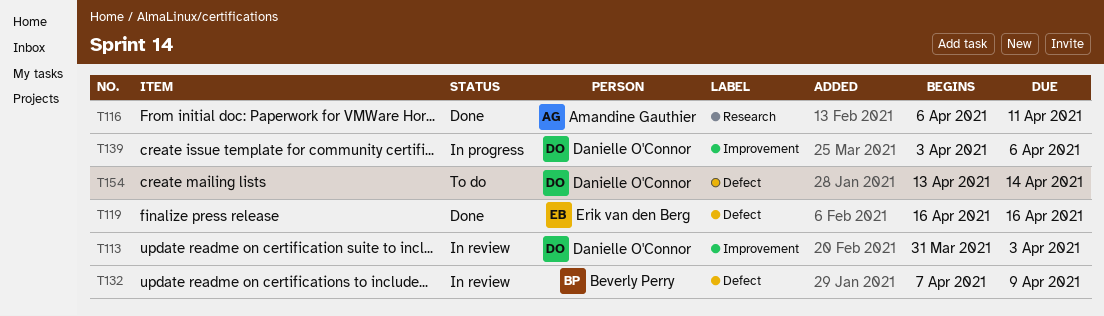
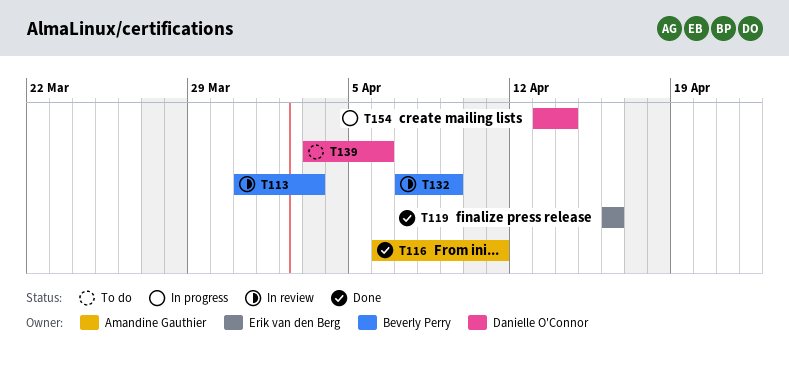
T113, owner: Danielle O'Connor -> Beverly Perry
T139, status: In progress -> To do
T154, status: To do -> In progress

